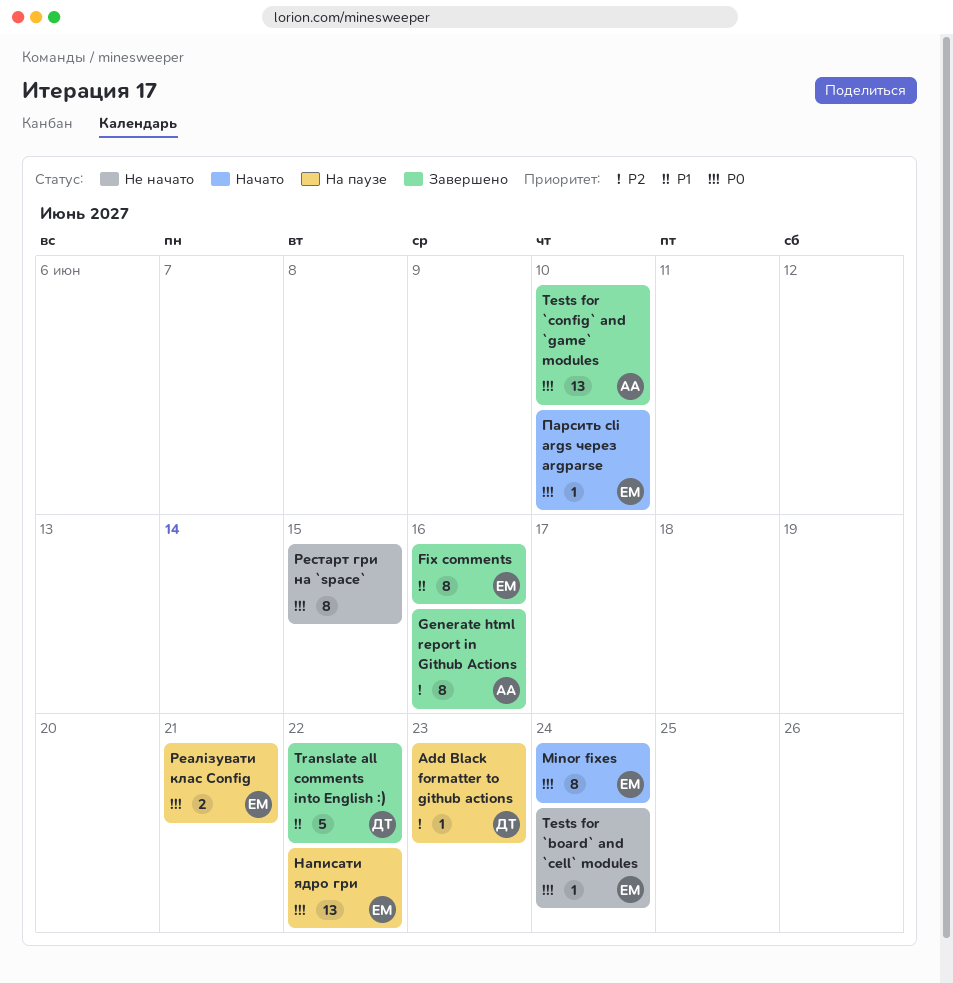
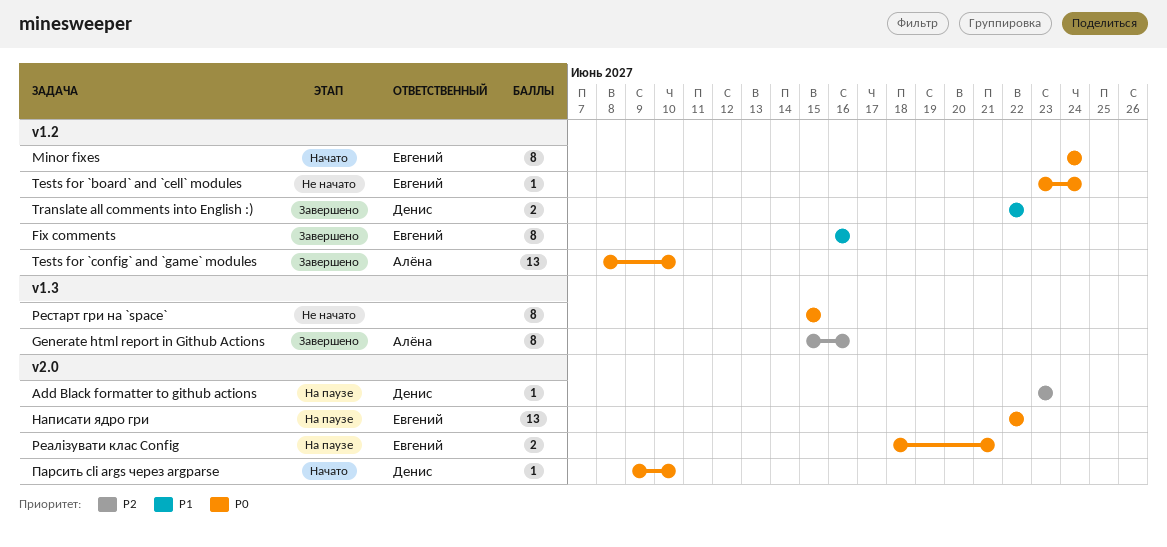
Translate all comments into English :), estimate: 5 -> 2
Парсить cli args через argparse, owner: Евгений -> Денис

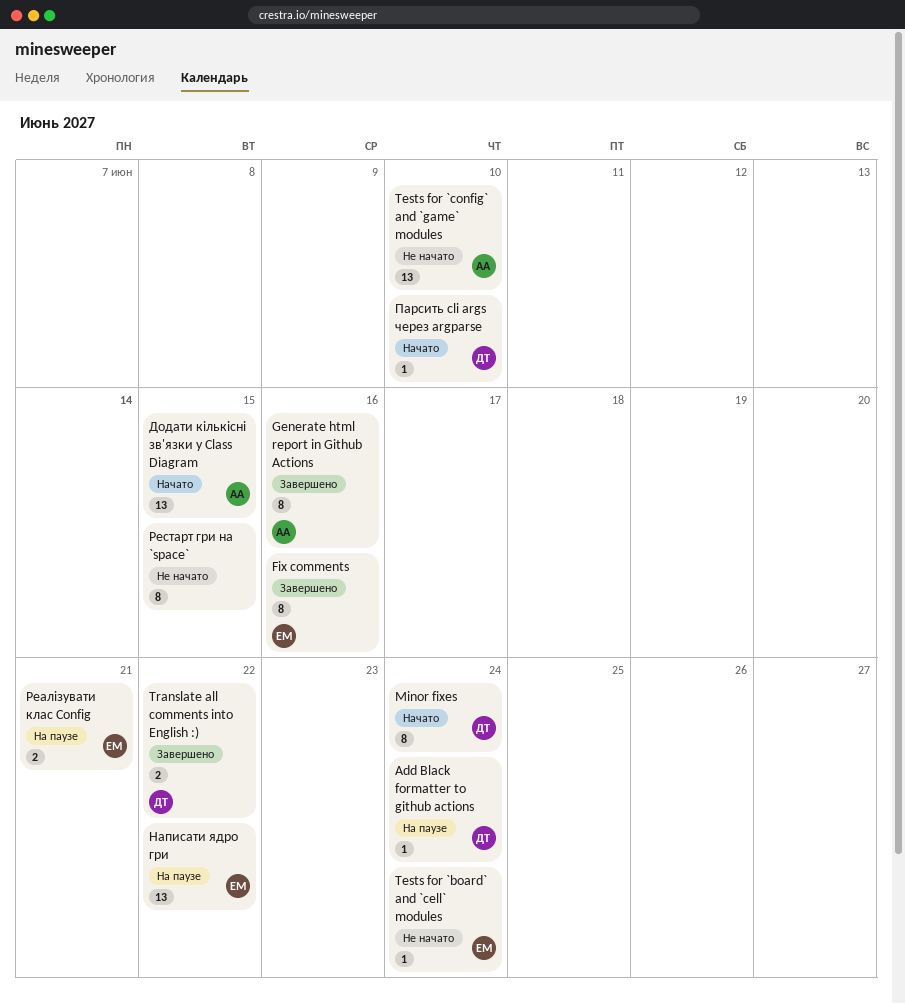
Add Black formatter to github actions, due: Jun 23 -> Jun 24
Minor fixes, owner: Евгений -> Денис
Tests for `config` and `game` modules, status: Завершено -> Не начато
Додати кількісні зв'язки у Class Diagram: none -> present

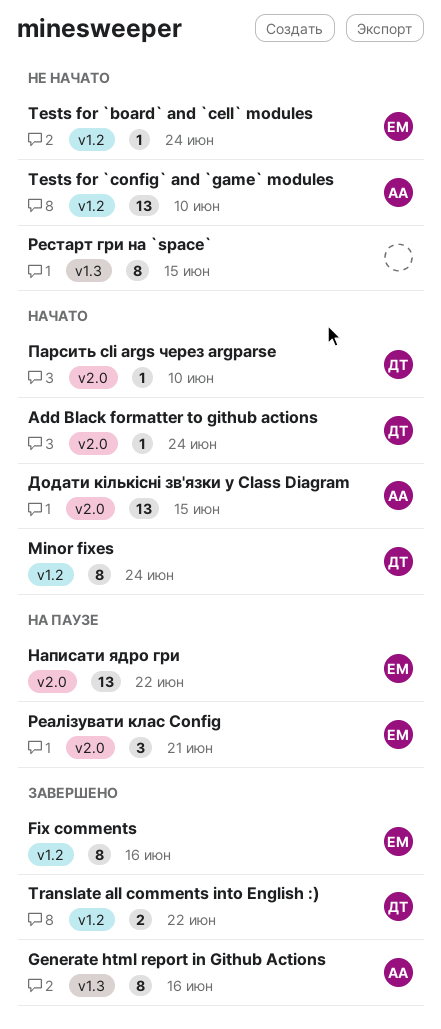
Add Black formatter to github actions, status: На паузе -> Начато
Реалізувати клас Config, estimate: 2 -> 3

